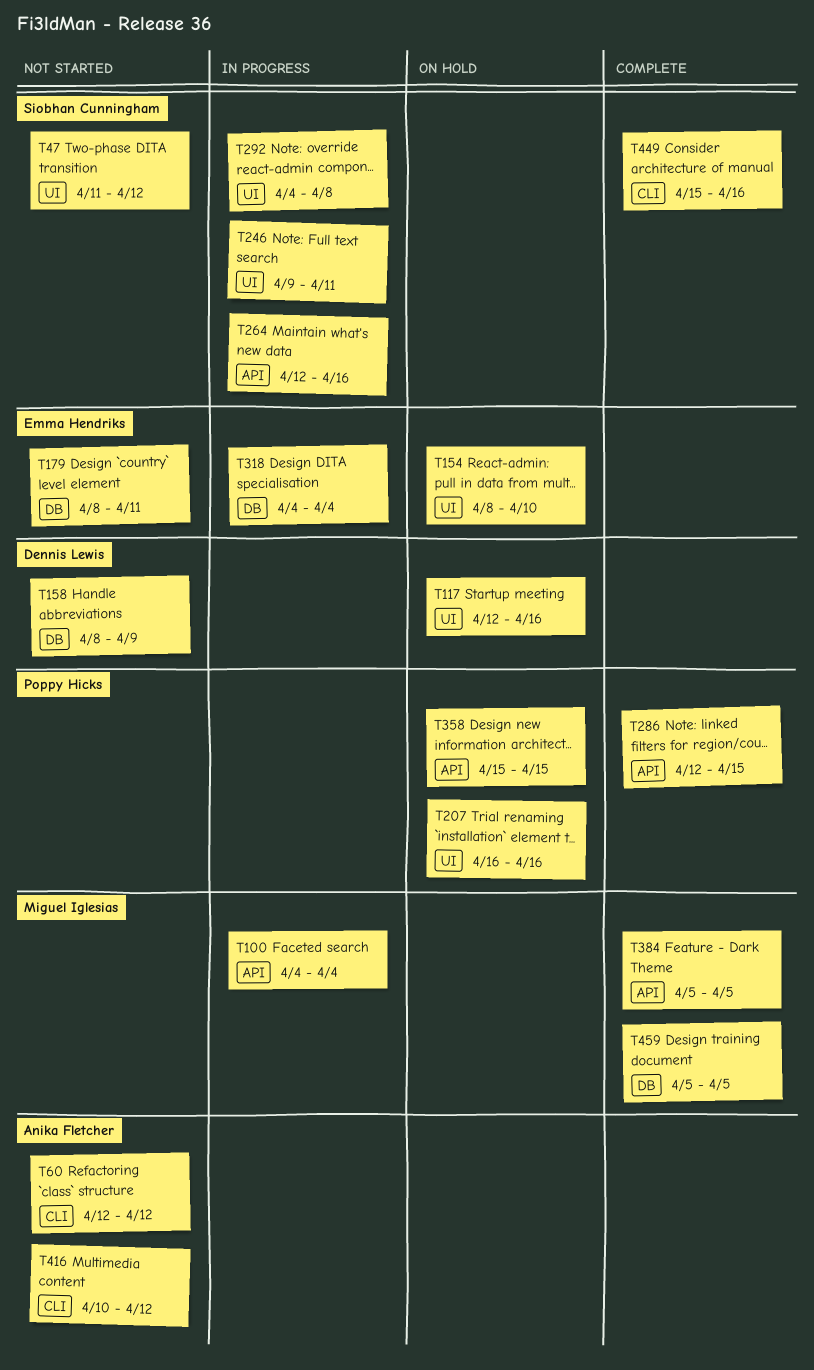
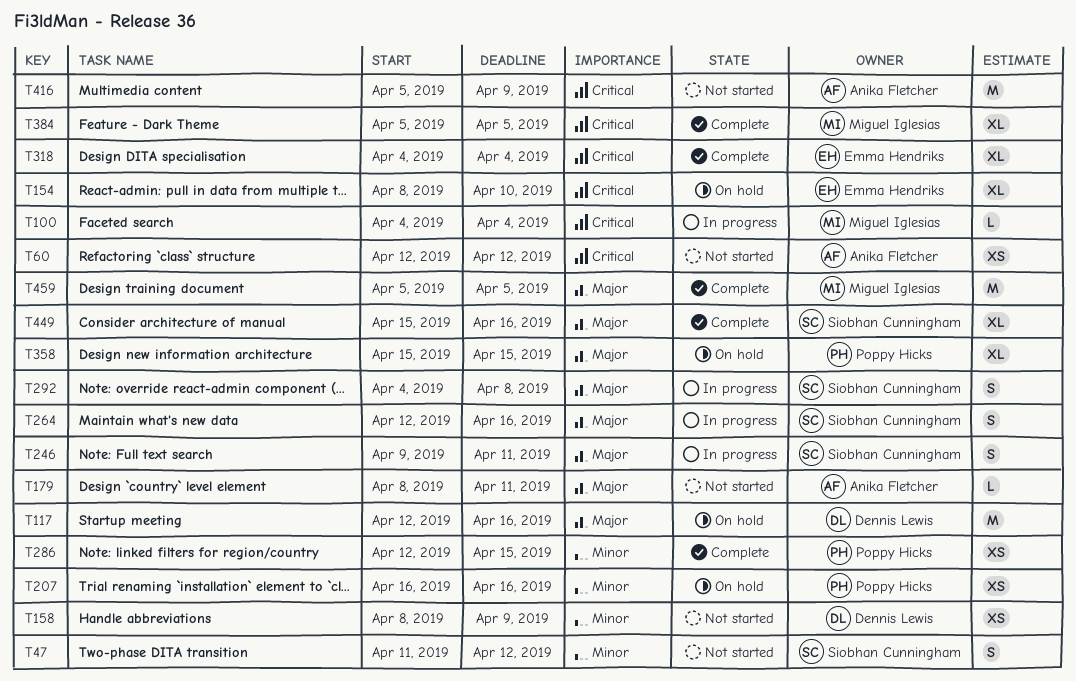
T179, owner: Emma Hendriks -> Anika Fletcher
T318, status: In progress -> Complete
T416, start: Apr 10 -> Apr 5
T416, due: Apr 12 -> Apr 9

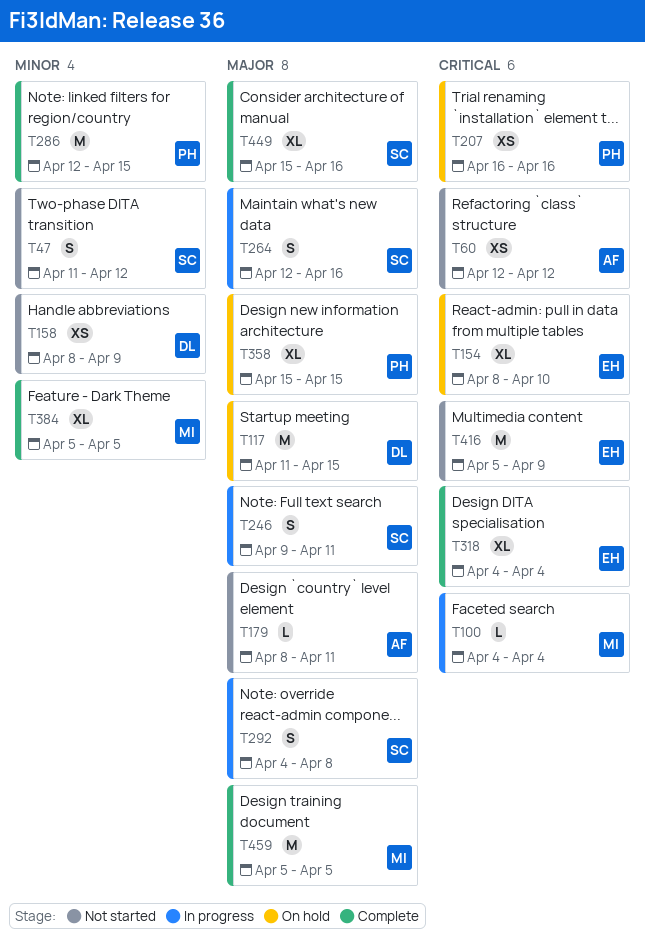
T117, start: Apr 12 -> Apr 11
T117, due: Apr 16 -> Apr 15
T207, priority: Minor -> Critical
T286, estimate: XS -> M
T384, priority: Critical -> Minor
T416, owner: Anika Fletcher -> Emma Hendriks

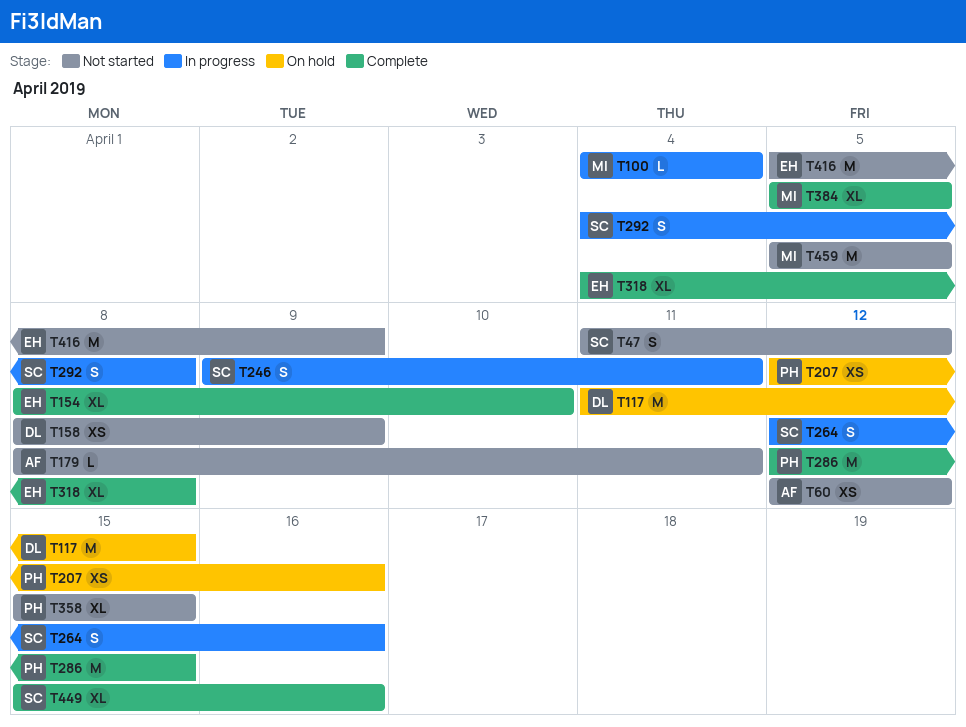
T154, status: On hold -> Complete
T207, start: Apr 16 -> Apr 12
T318, due: Apr 4 -> Apr 8
T358, status: On hold -> Not started
T459, status: Complete -> Not started

